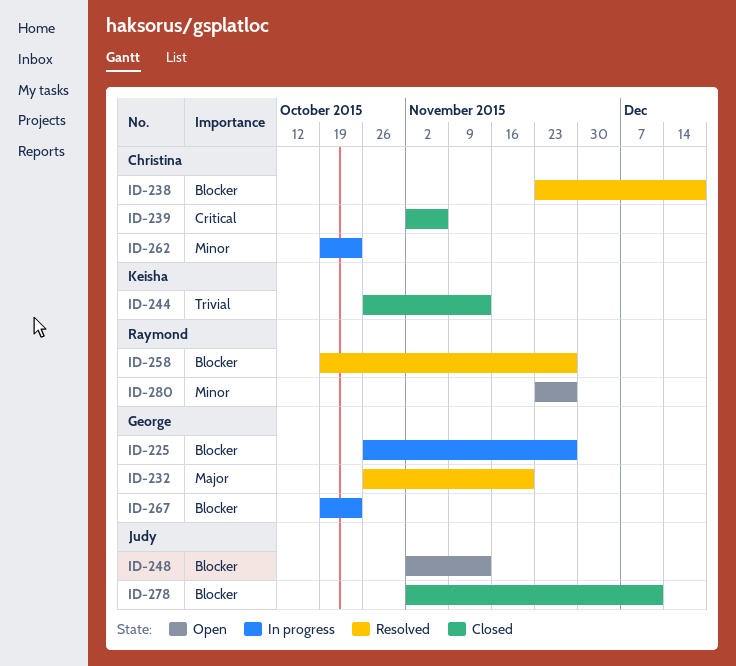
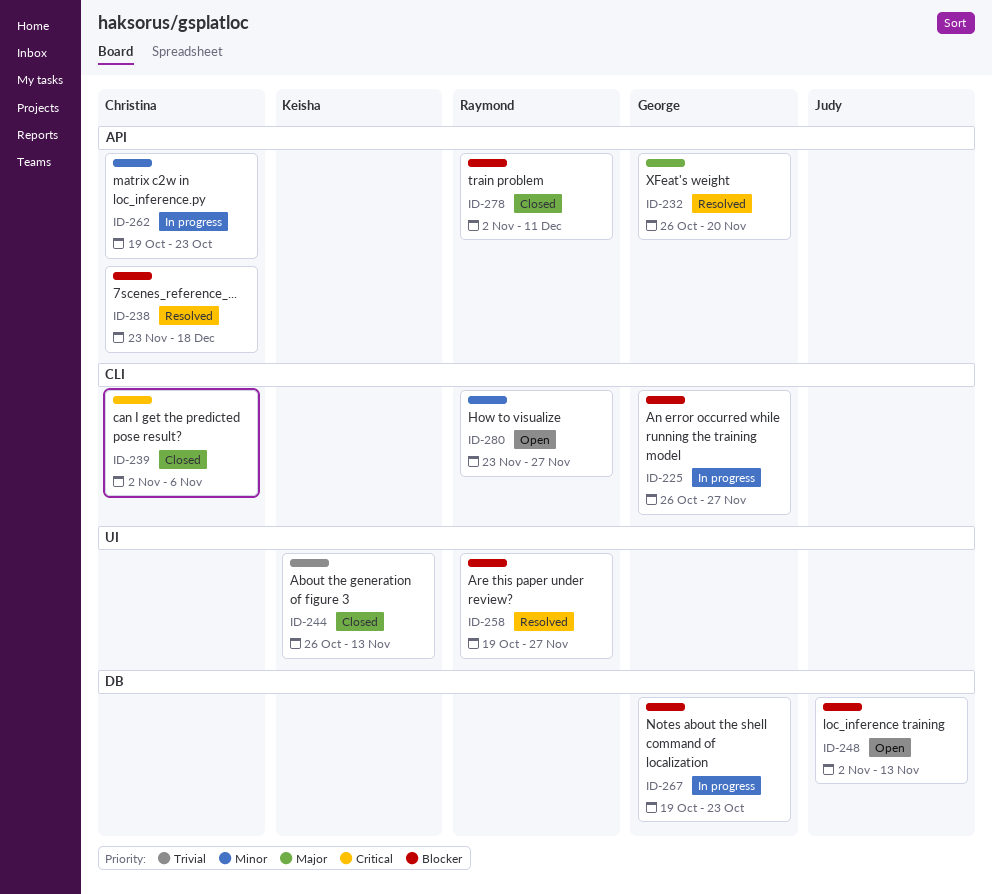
ID-278, owner: Judy -> Raymond

